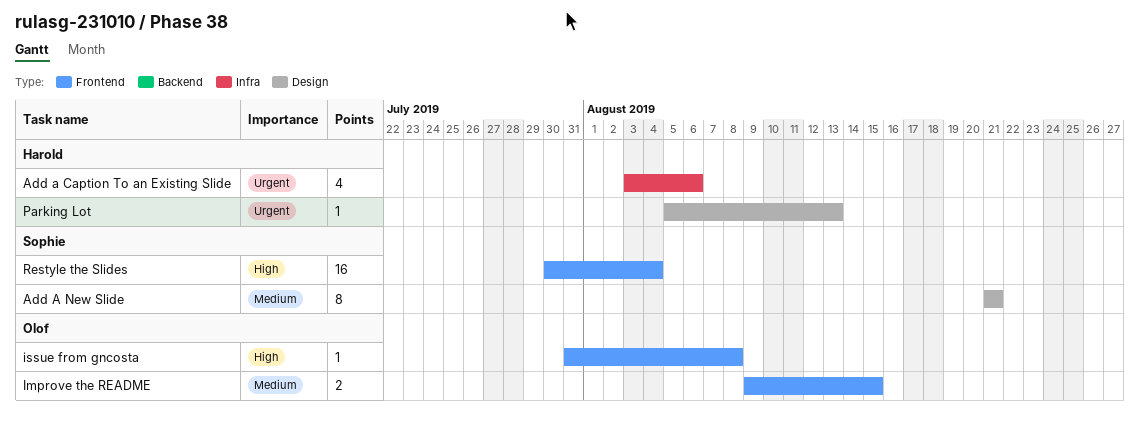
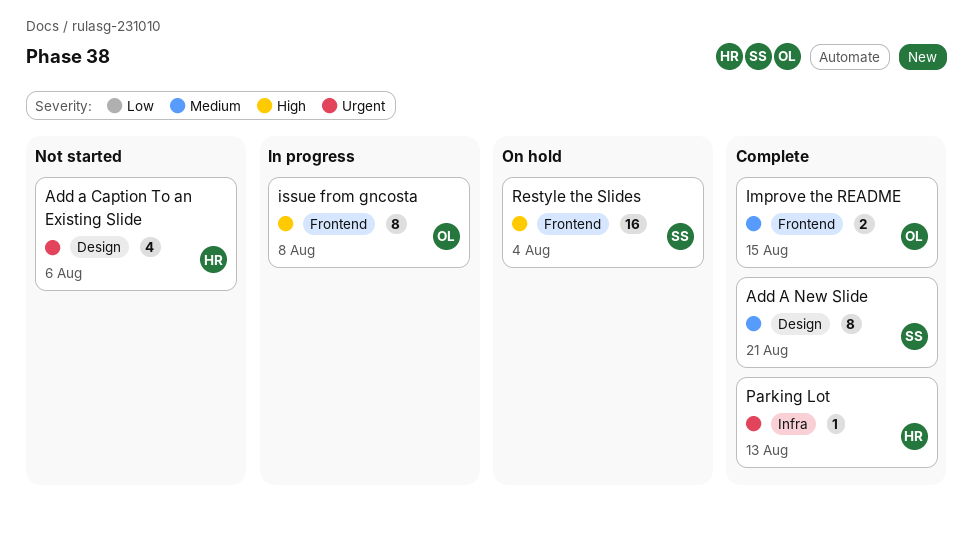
Add a Caption To an Existing Slide, label: Infra -> Design
issue from gncosta, estimate: 1 -> 8
Parking Lot, label: Design -> Infra

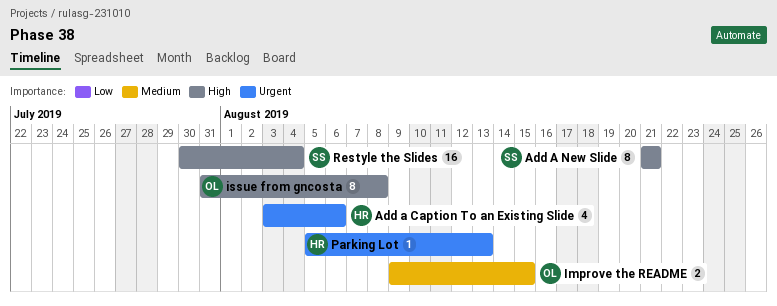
Add A New Slide, priority: Medium -> High

